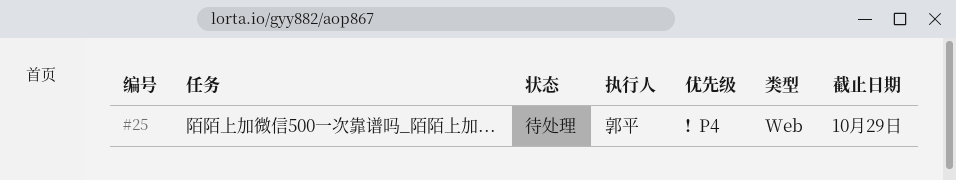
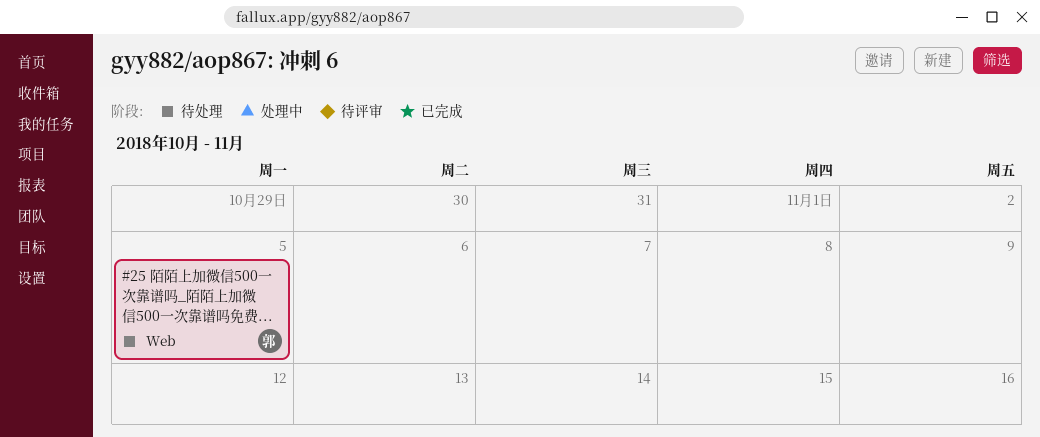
#25, due: Oct 29 -> Nov 5

